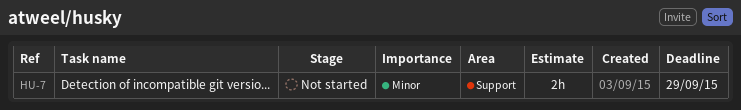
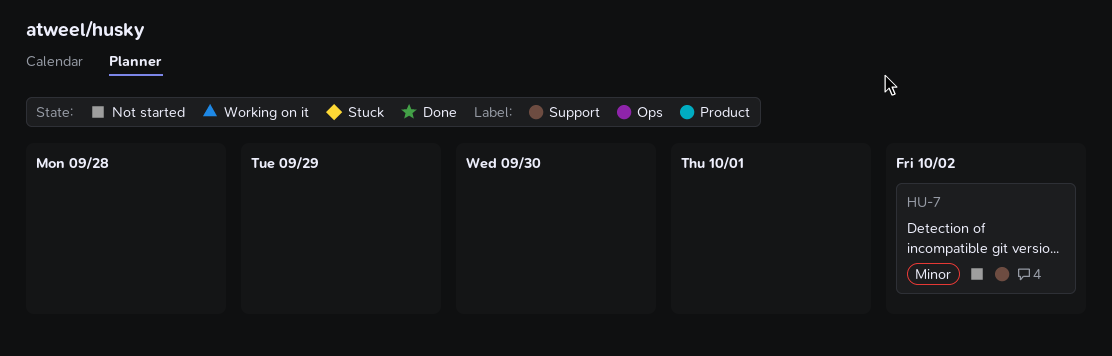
HU-7, due: Sep 29 -> Oct 2

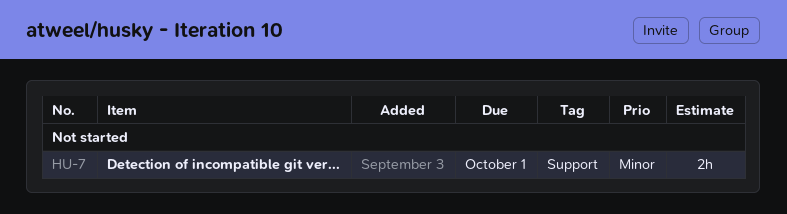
HU-7, due: Oct 2 -> Oct 1

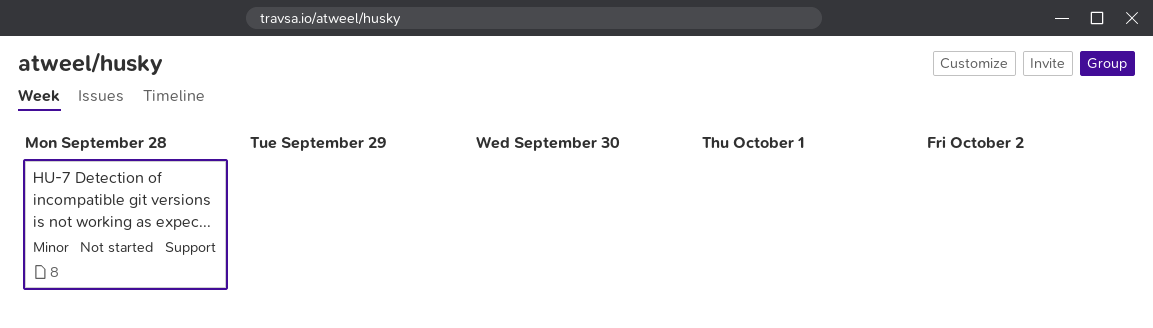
HU-7, due: Oct 1 -> Sep 28

